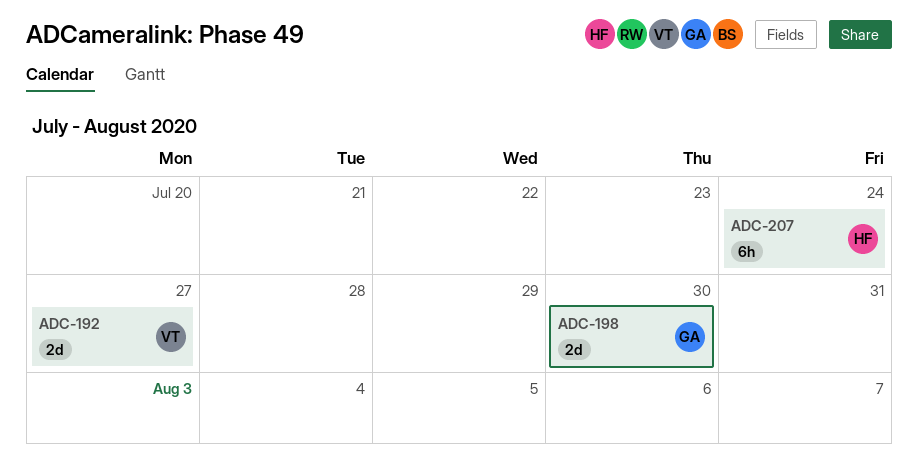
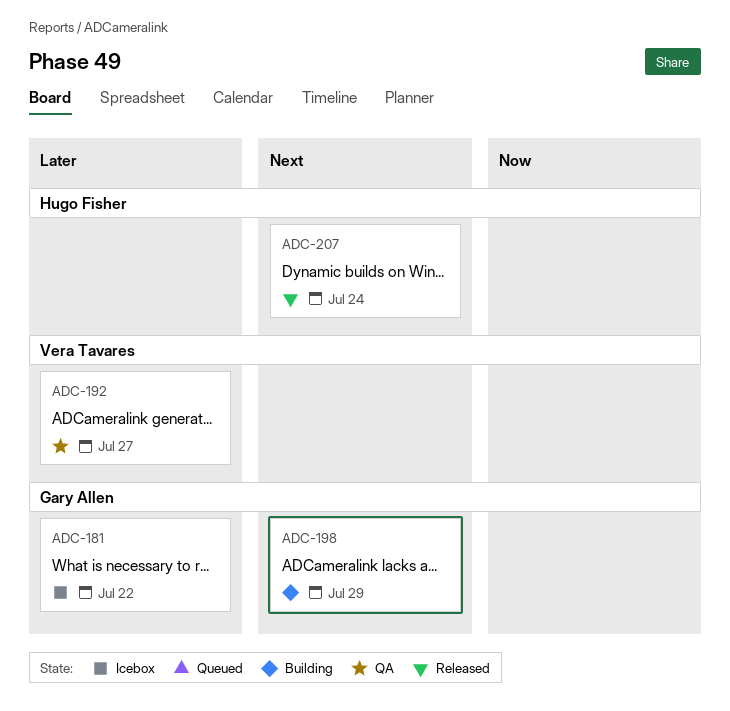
ADC-181: none -> present
ADC-198, due: Jul 30 -> Jul 29

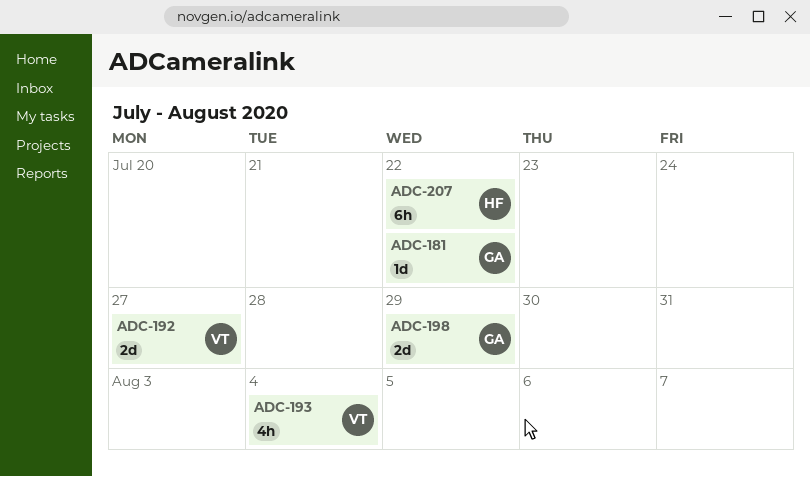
ADC-193: none -> present
ADC-207, due: Jul 24 -> Jul 22

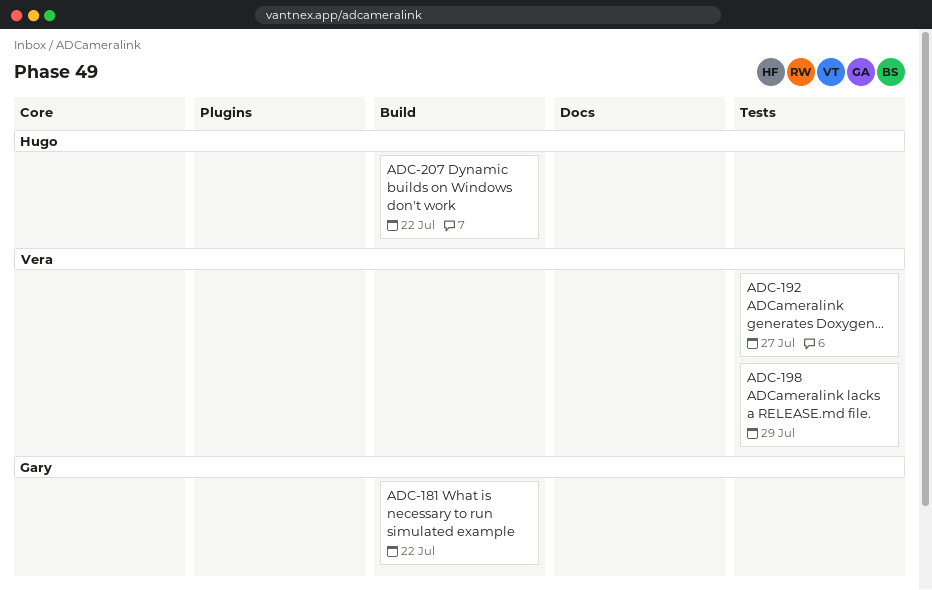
ADC-193: present -> none
ADC-198, owner: Gary -> Vera

